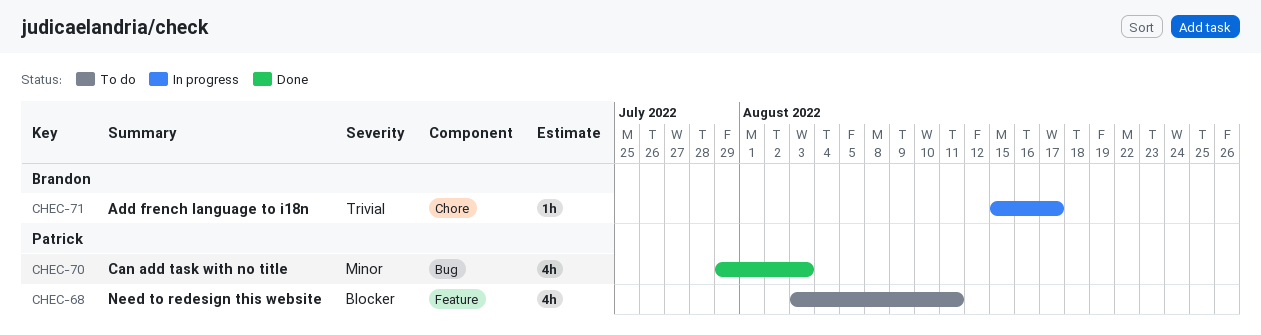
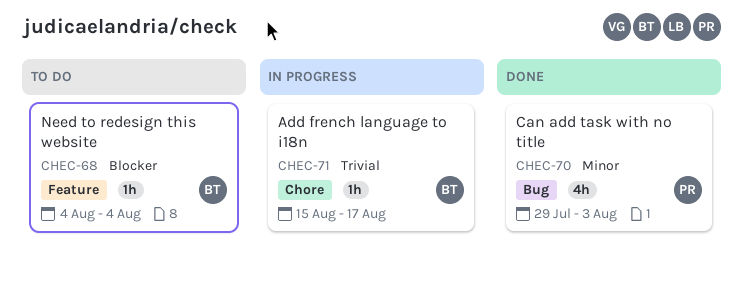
CHEC-68, owner: Patrick -> Brandon
CHEC-68, estimate: 4h -> 1h
CHEC-68, start: Aug 3 -> Aug 4
CHEC-68, due: Aug 11 -> Aug 4

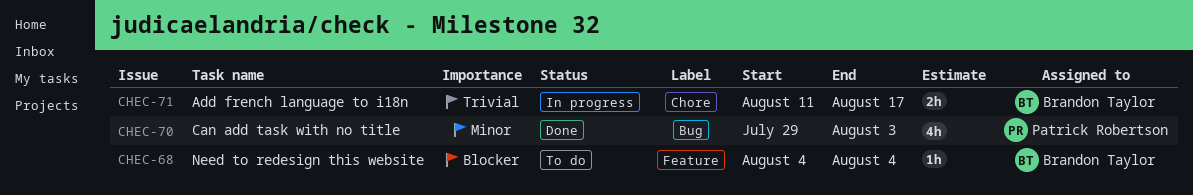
CHEC-71, estimate: 1h -> 2h
CHEC-71, start: Aug 15 -> Aug 11

